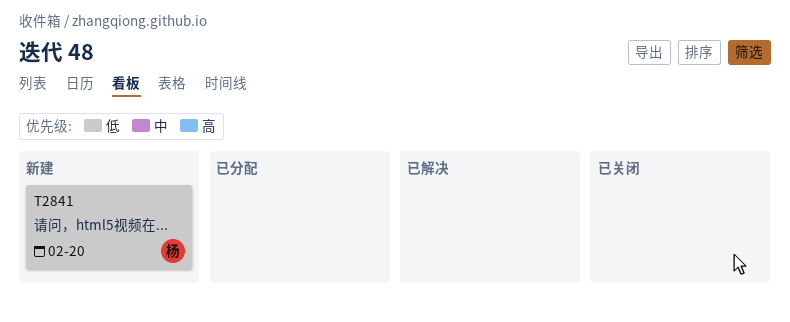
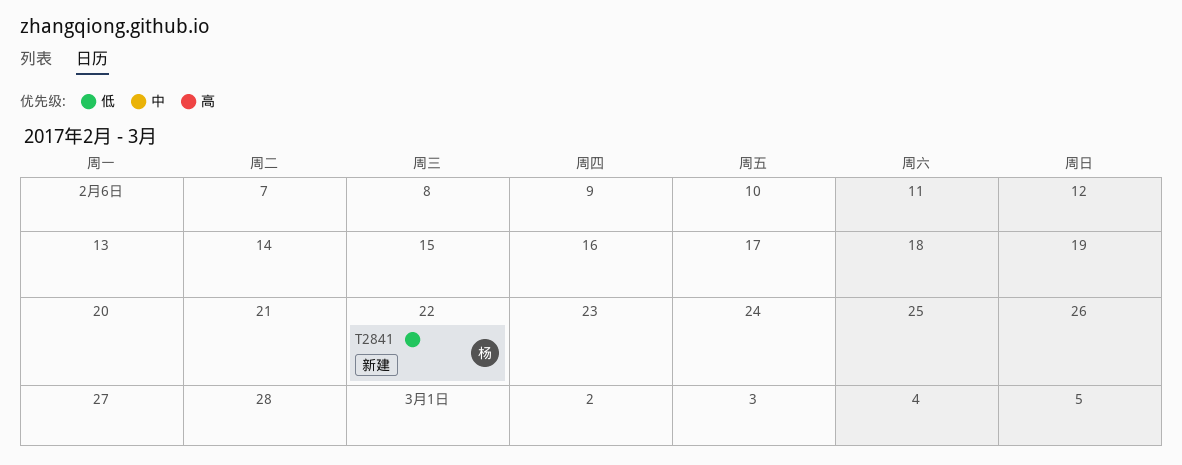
T2841, due: Feb 20 -> Feb 22

